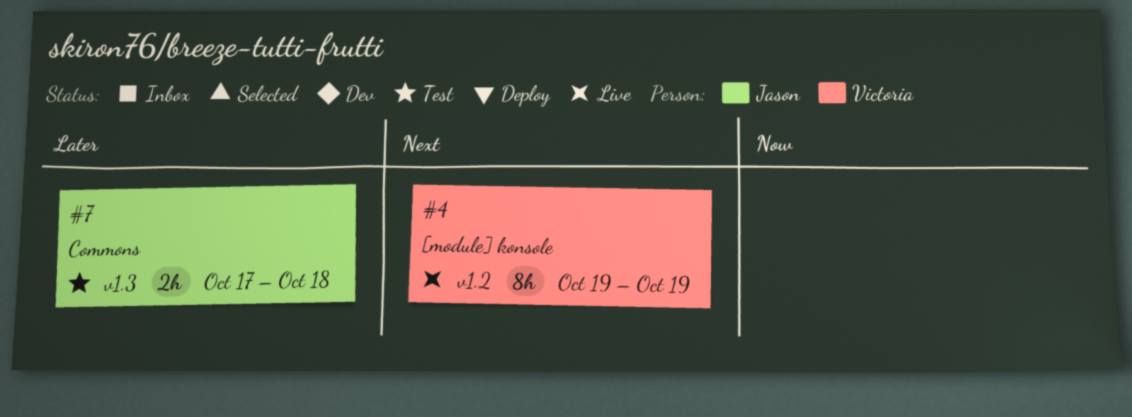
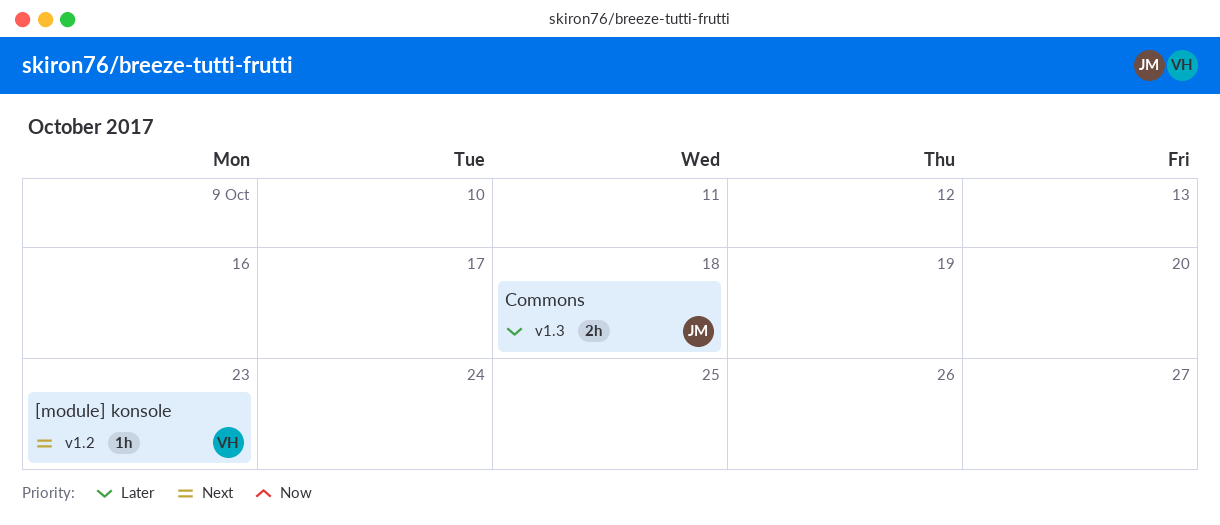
[module] konsole, estimate: 8h -> 1h
[module] konsole, due: Oct 19 -> Oct 23

